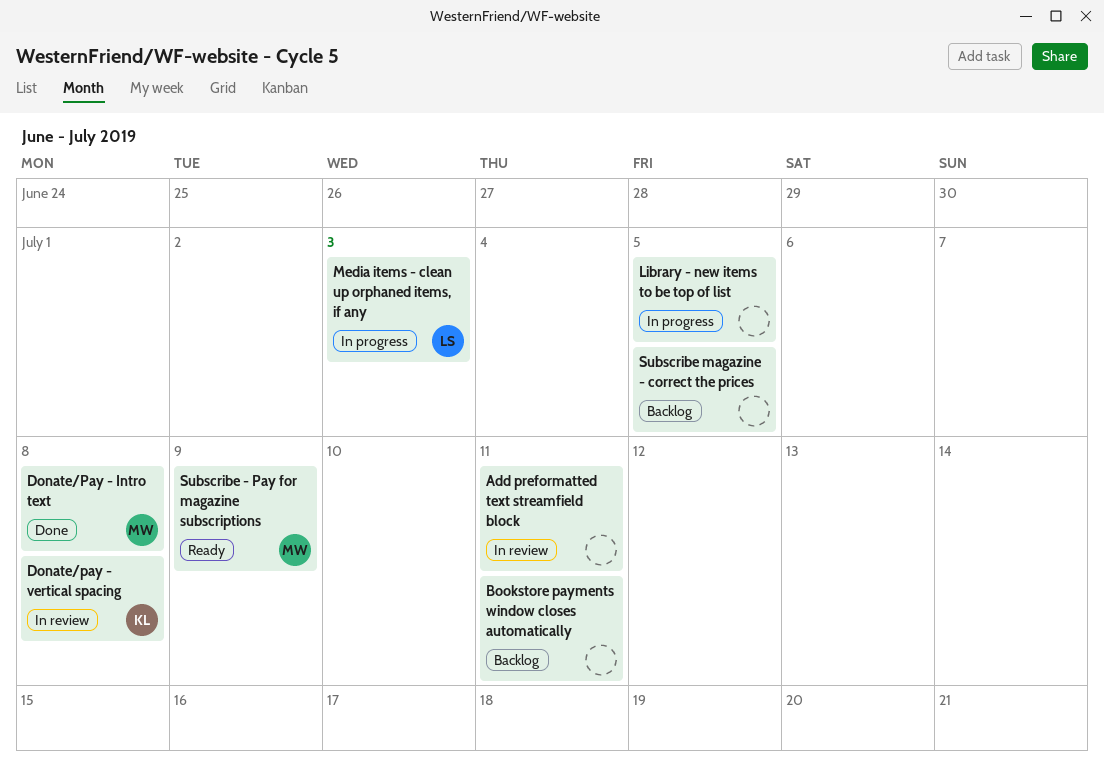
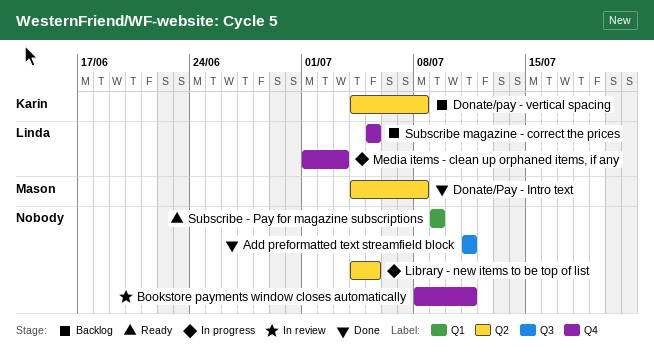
Add preformatted text streamfield block, status: In review -> Done
Bookstore payments window closes automatically, status: Backlog -> In review
Donate/pay - vertical spacing, status: In review -> Backlog
Subscribe - Pay for magazine subscriptions, owner: Mason -> none
Subscribe magazine - correct the prices, owner: none -> Linda

